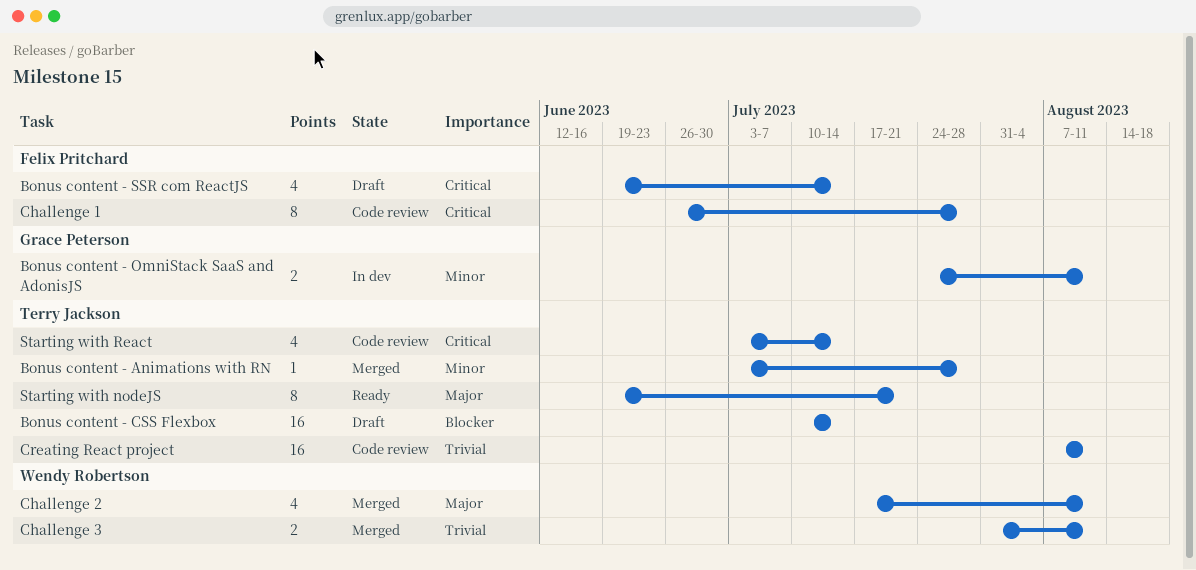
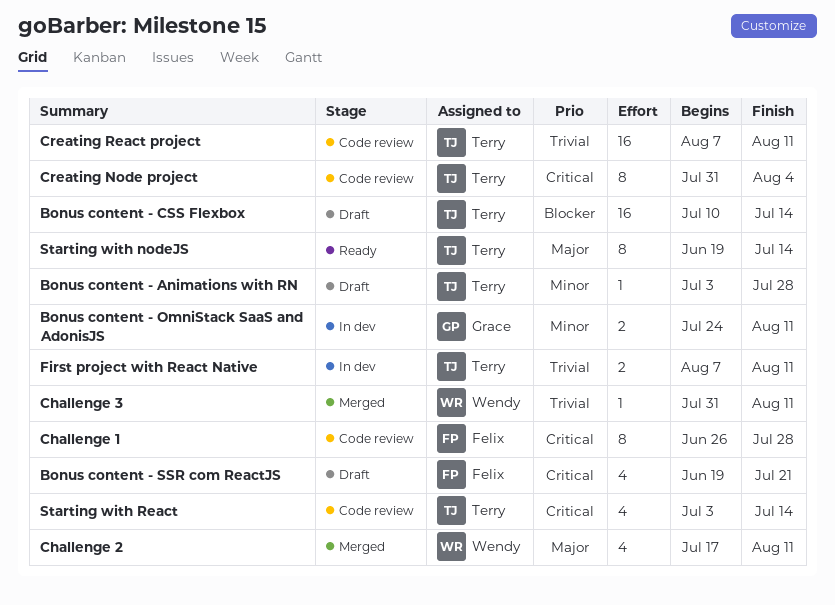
Bonus content - Animations with RN, status: Merged -> Draft
Bonus content - SSR com ReactJS, due: Jul 14 -> Jul 21
Challenge 3, estimate: 2 -> 1
Creating Node project: none -> present
First project with React Native: none -> present
Starting with nodeJS, due: Jul 21 -> Jul 14

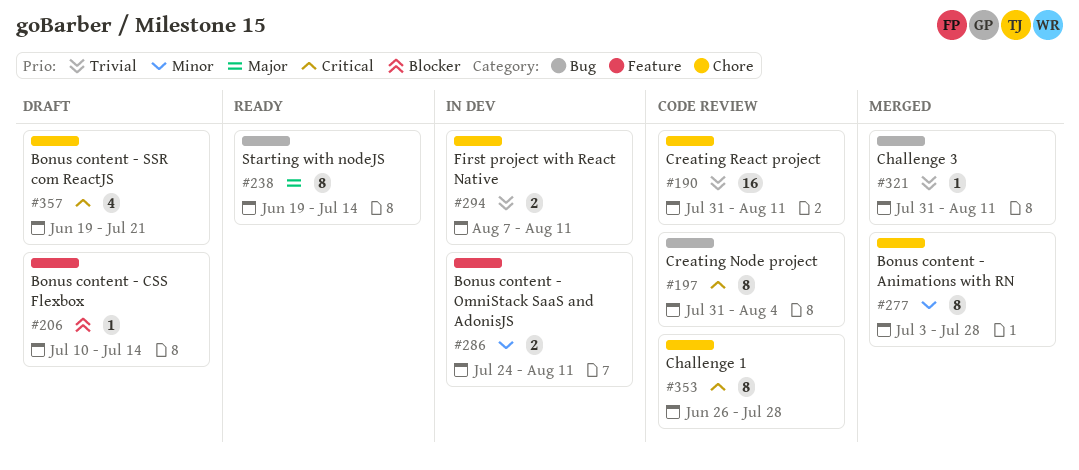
Bonus content - Animations with RN, status: Draft -> Merged
Bonus content - Animations with RN, estimate: 1 -> 8
Bonus content - CSS Flexbox, estimate: 16 -> 1
Challenge 2: present -> none
Creating React project, start: Aug 7 -> Jul 31
Starting with React: present -> none

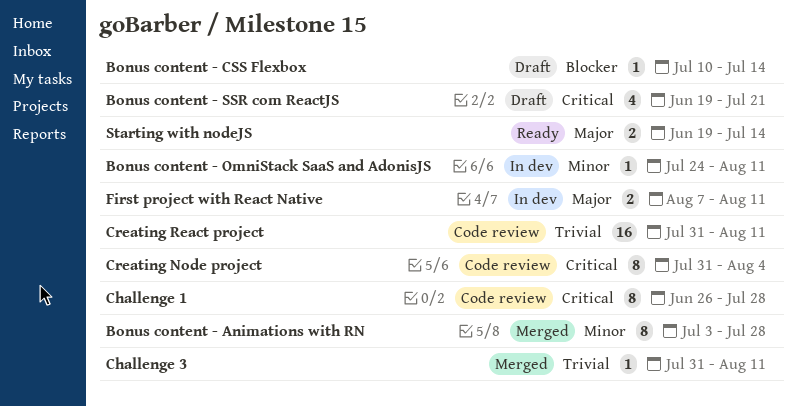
Bonus content - OmniStack SaaS and AdonisJS, estimate: 2 -> 1
First project with React Native, priority: Trivial -> Major
Starting with nodeJS, estimate: 8 -> 2

